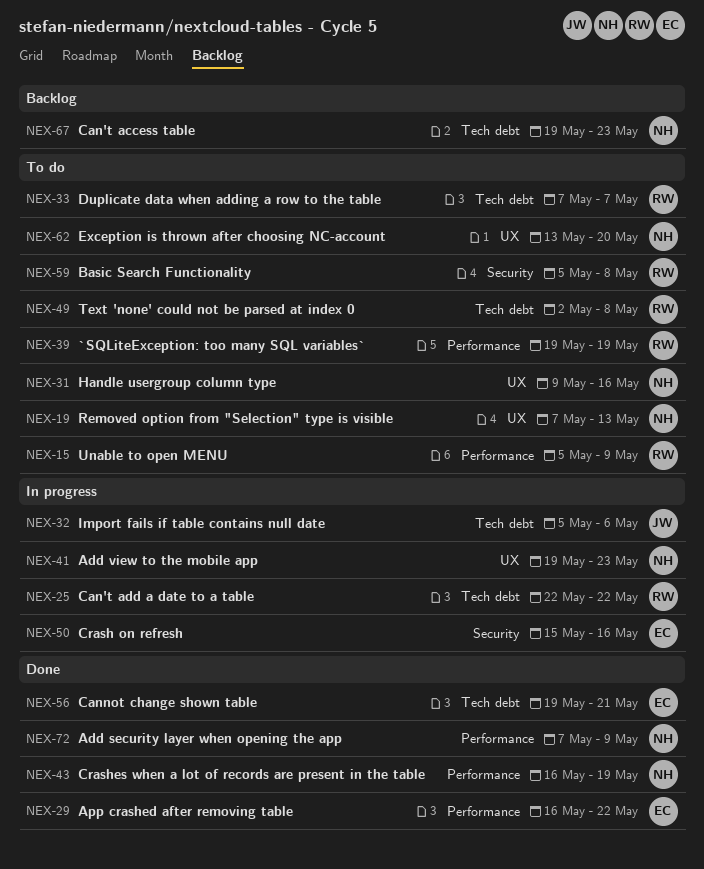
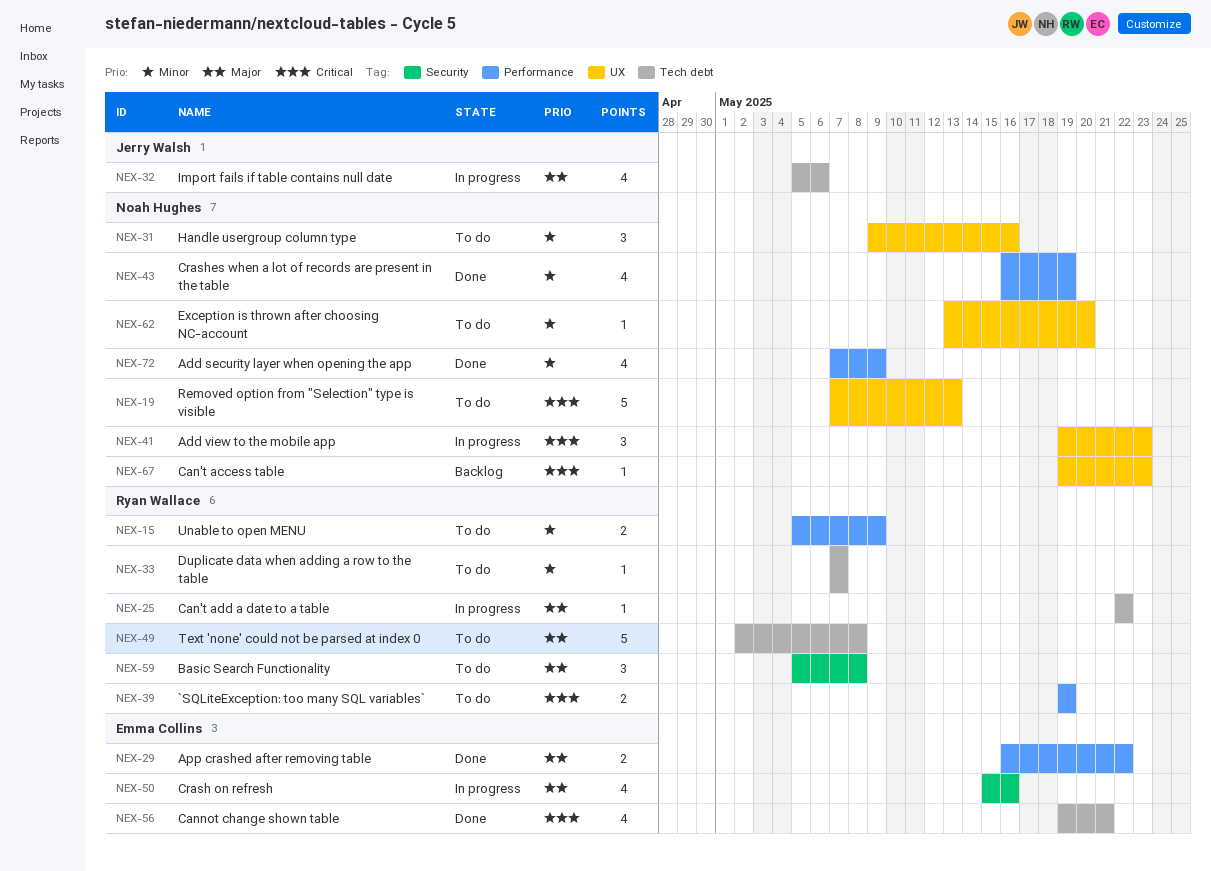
NEX-67, label: Tech debt -> UX

